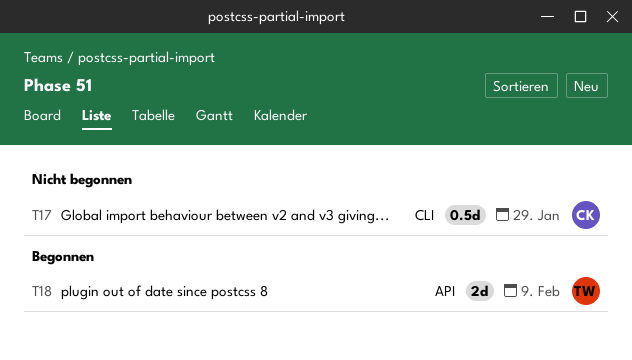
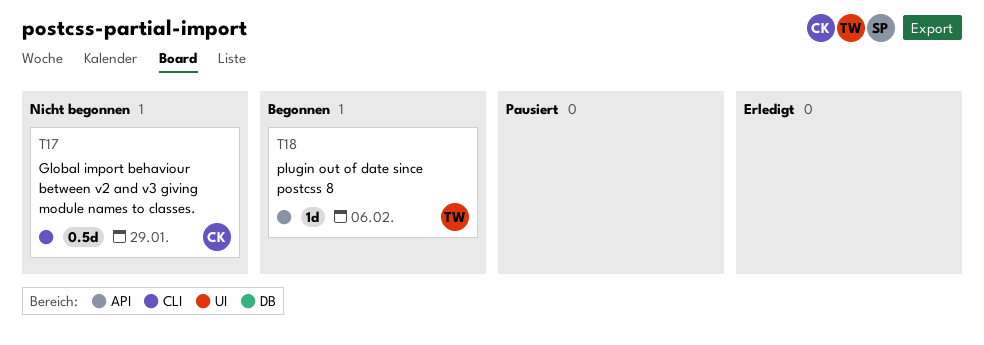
T18, estimate: 2d -> 1d
T18, due: Feb 9 -> Feb 6

